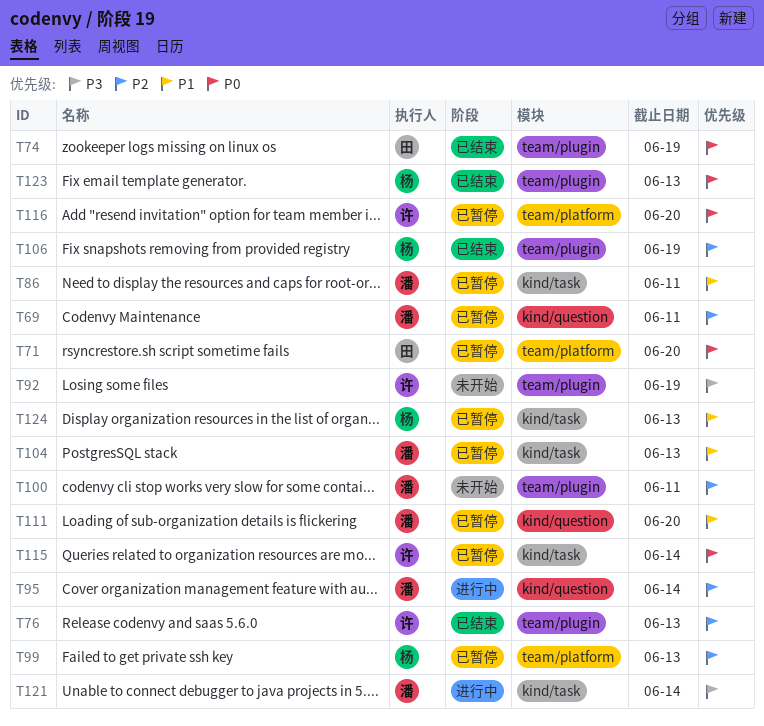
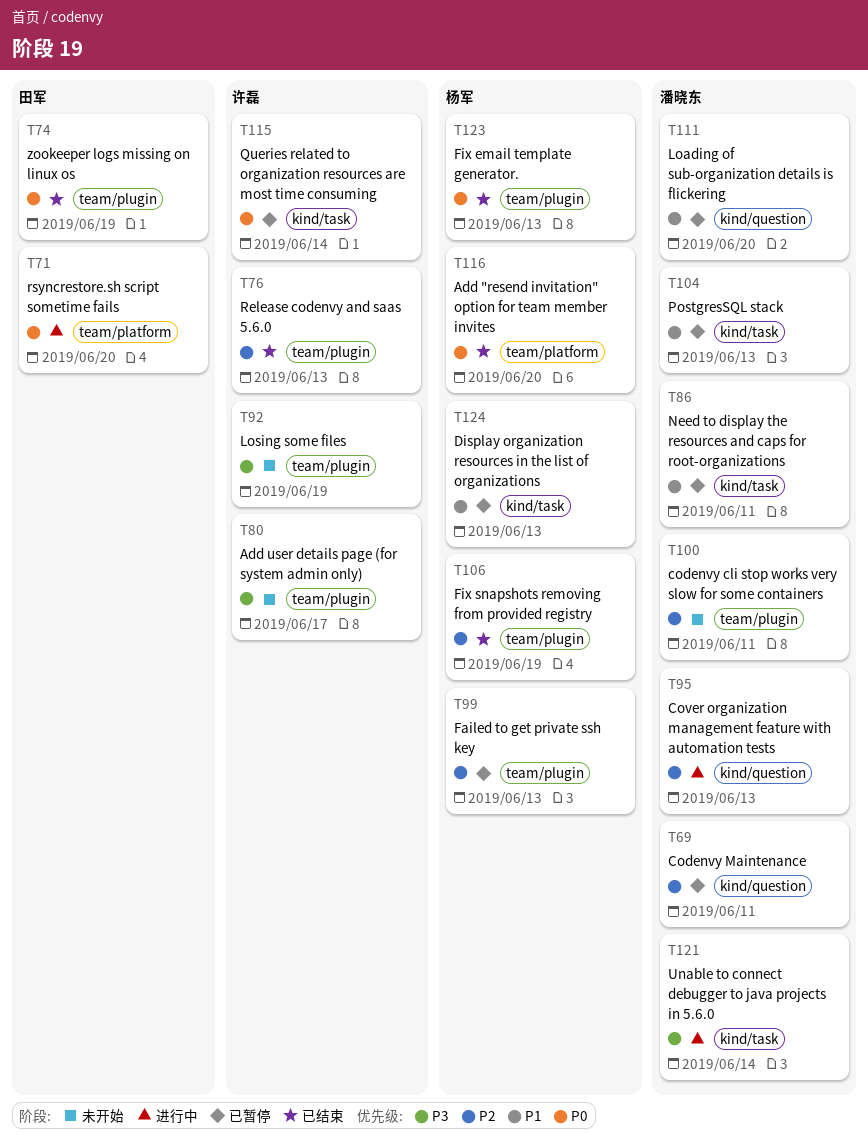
T71, status: 已暂停 -> 进行中
T80: none -> present
T95, due: Jun 14 -> Jun 13
T99, label: team/platform -> team/plugin
T116, status: 已暂停 -> 已结束
T116, owner: 许磊 -> 杨军

